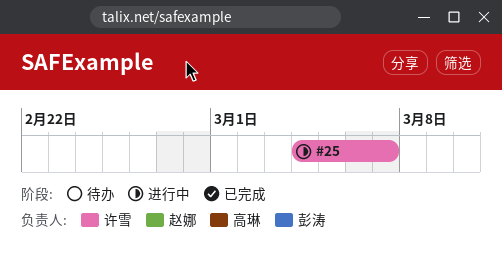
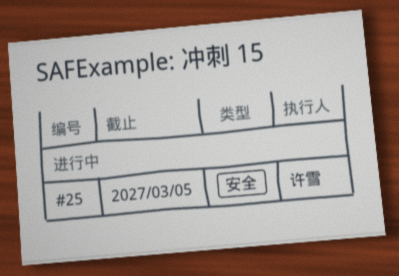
#25, due: Mar 7 -> Mar 5

